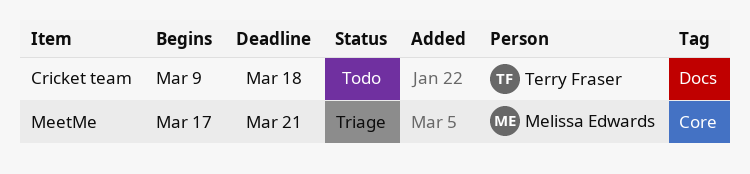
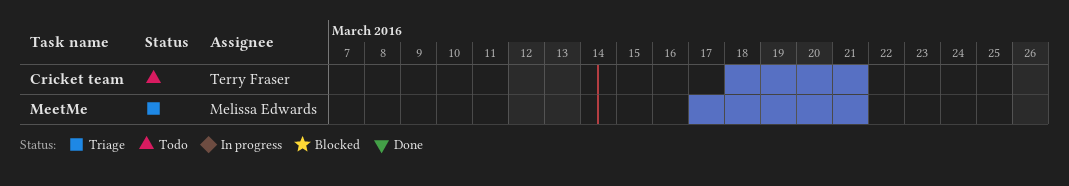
Cricket team, start: Mar 9 -> Mar 18
Cricket team, due: Mar 18 -> Mar 21

